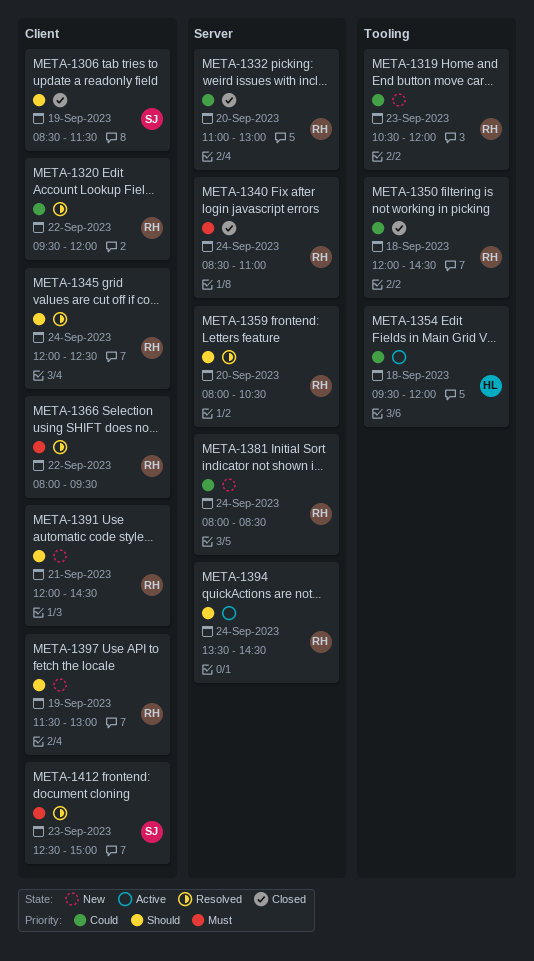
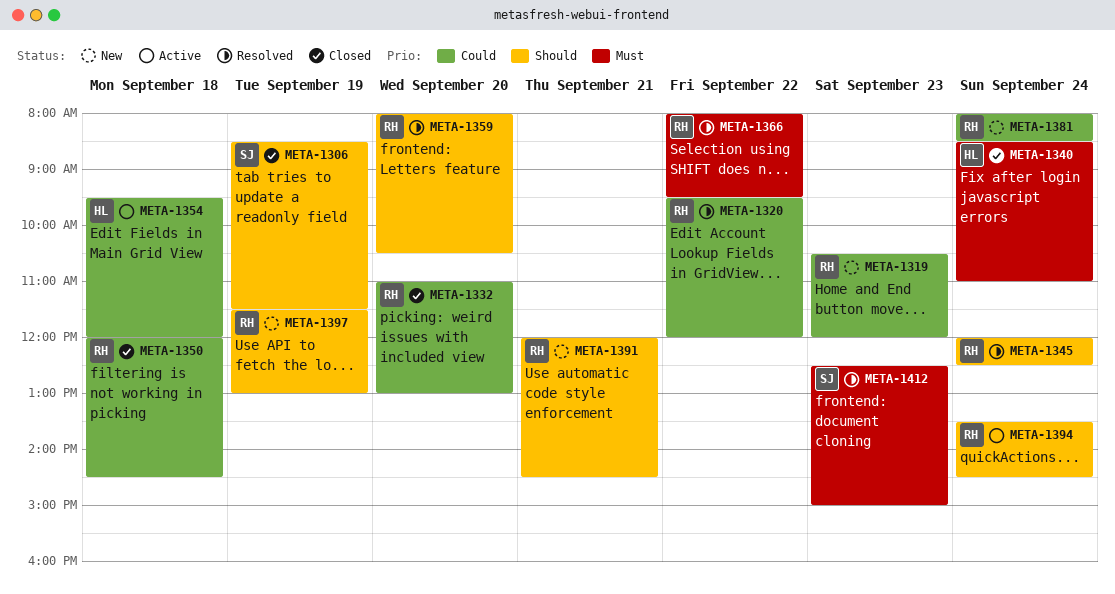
META-1340, owner: RH -> HL

